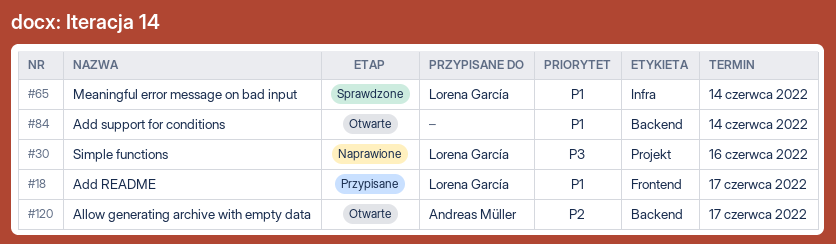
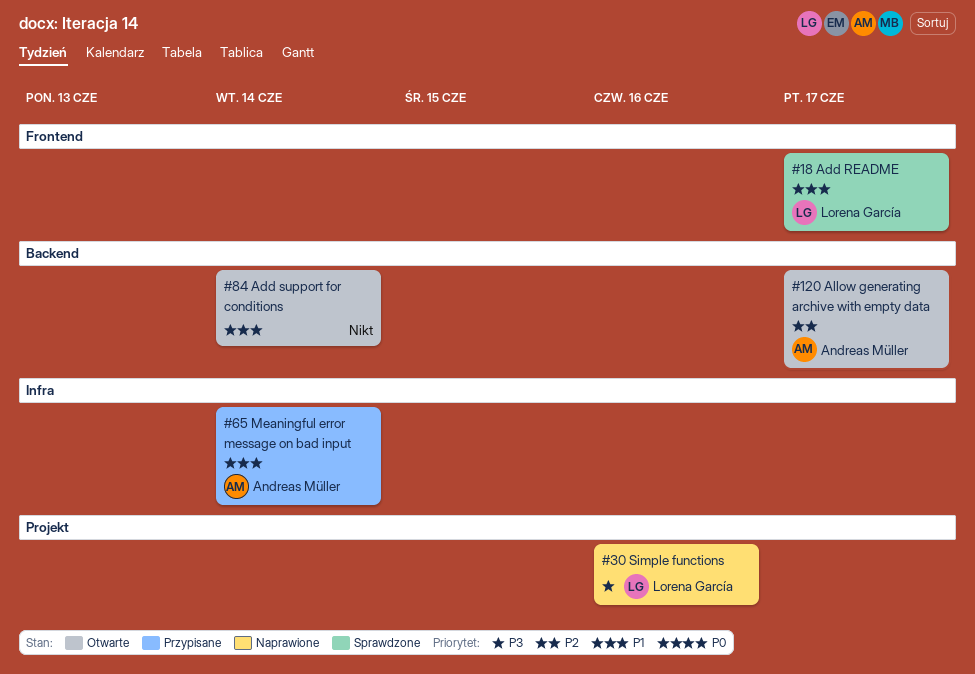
#18, status: Przypisane -> Sprawdzone
#65, status: Sprawdzone -> Przypisane
#65, owner: Lorena García -> Andreas Müller

